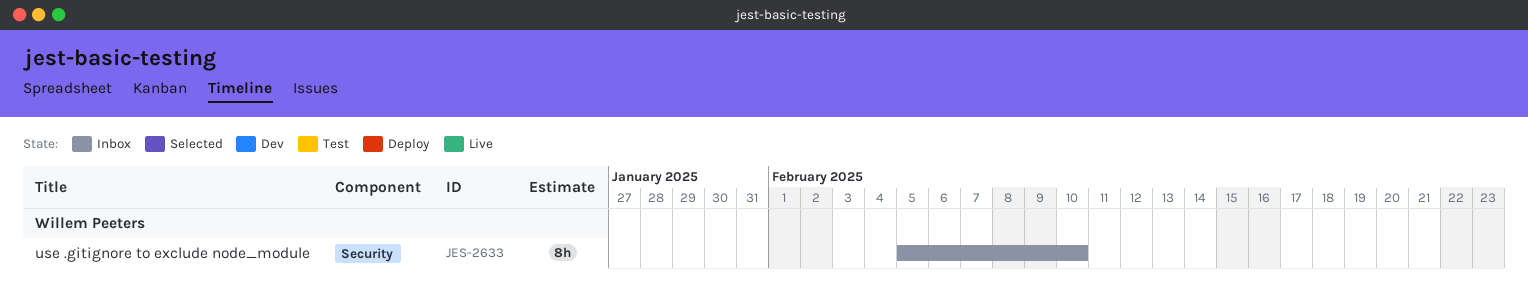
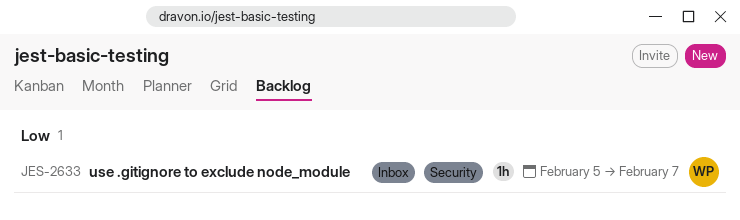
JES-2633, estimate: 8h -> 1h
JES-2633, due: Feb 10 -> Feb 7

